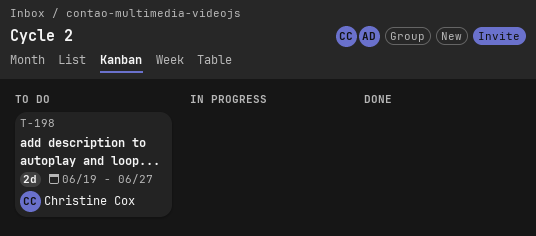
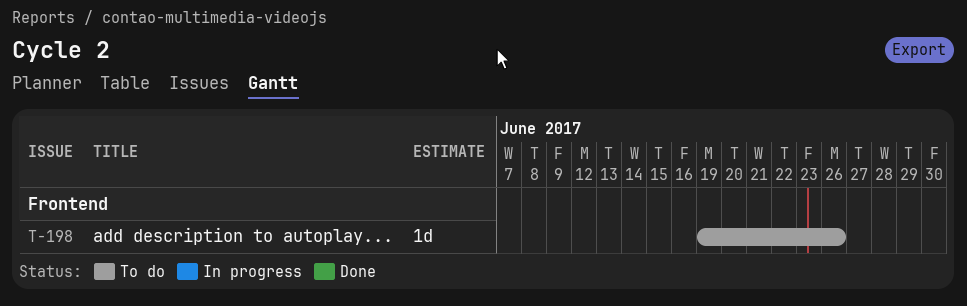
T-198, estimate: 2d -> 1d
T-198, due: Jun 27 -> Jun 26

